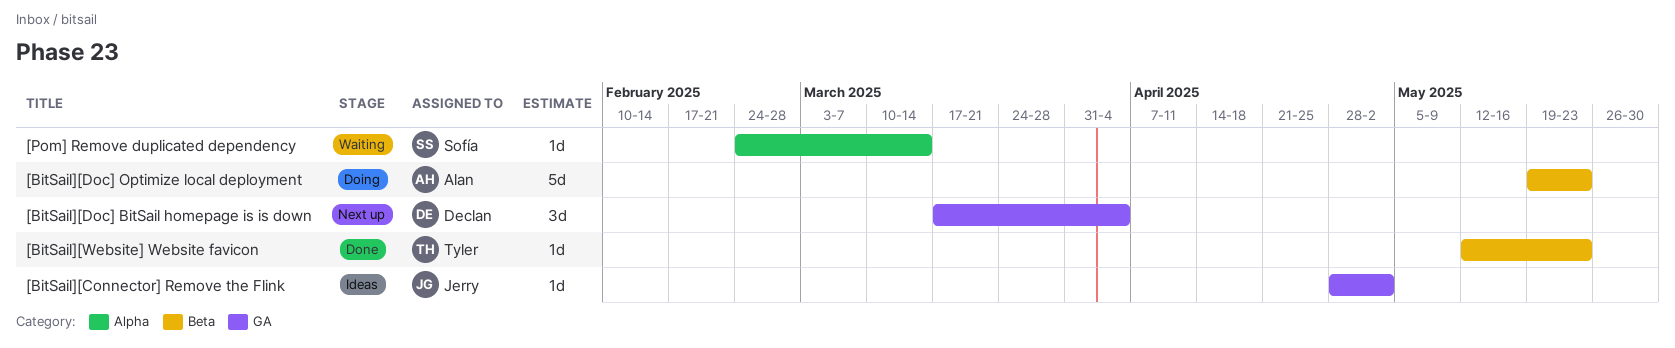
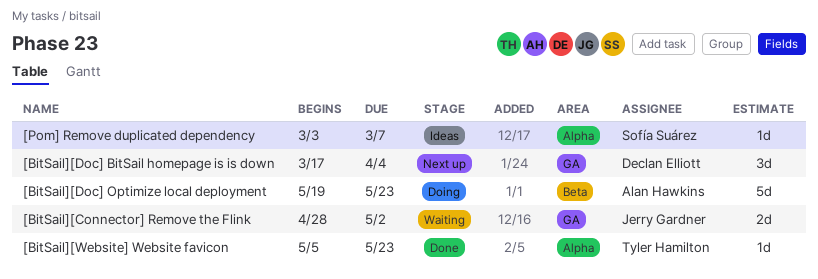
[BitSail][Connector] Remove the Flink, status: Ideas -> Waiting
[BitSail][Connector] Remove the Flink, estimate: 1d -> 2d
[BitSail][Website] Website favicon, label: Beta -> Alpha
[BitSail][Website] Website favicon, start: May 12 -> May 5
[Pom] Remove duplicated dependency, status: Waiting -> Ideas
[Pom] Remove duplicated dependency, start: Feb 24 -> Mar 3
[Pom] Remove duplicated dependency, due: Mar 14 -> Mar 7

